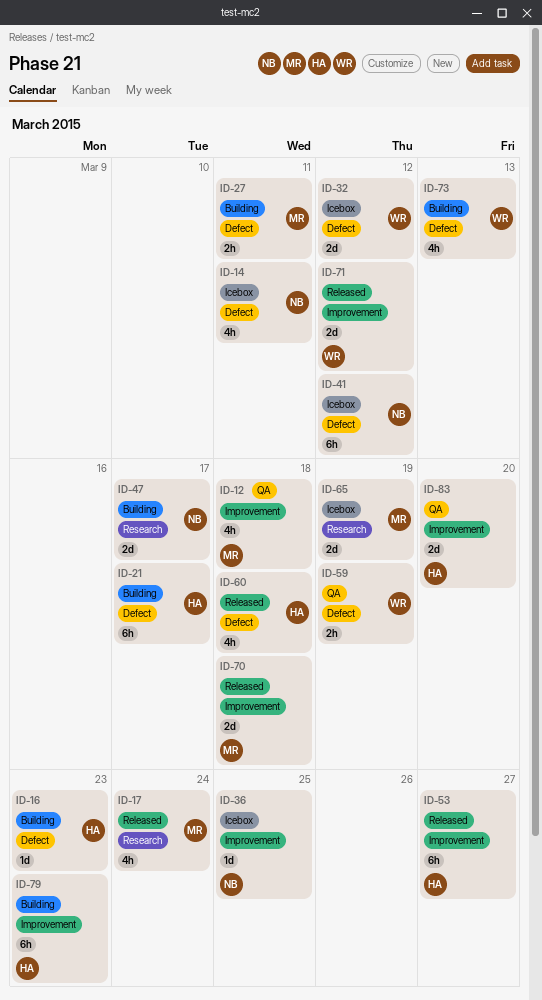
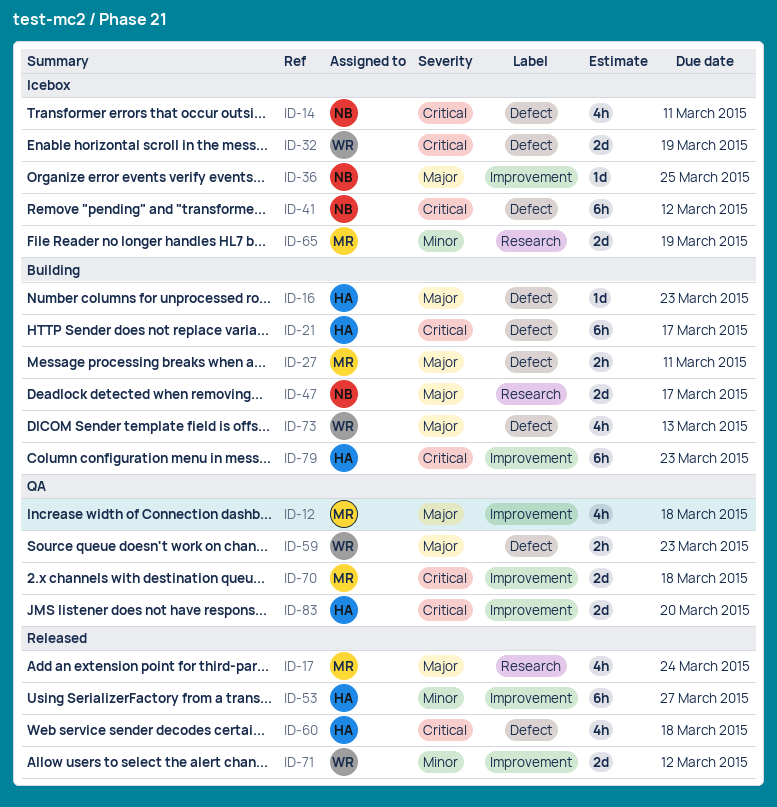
ID-32, due: Mar 12 -> Mar 19
ID-59, due: Mar 19 -> Mar 23
ID-70, status: Released -> QA

